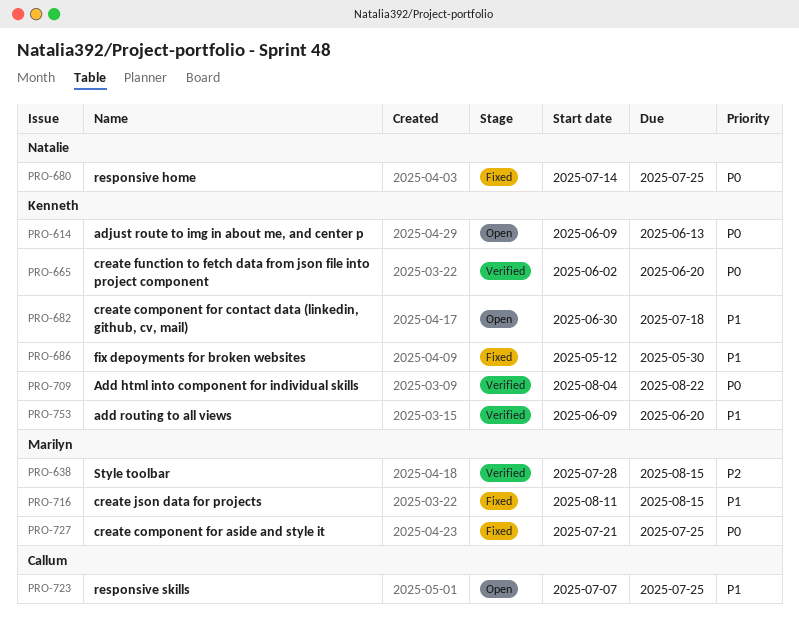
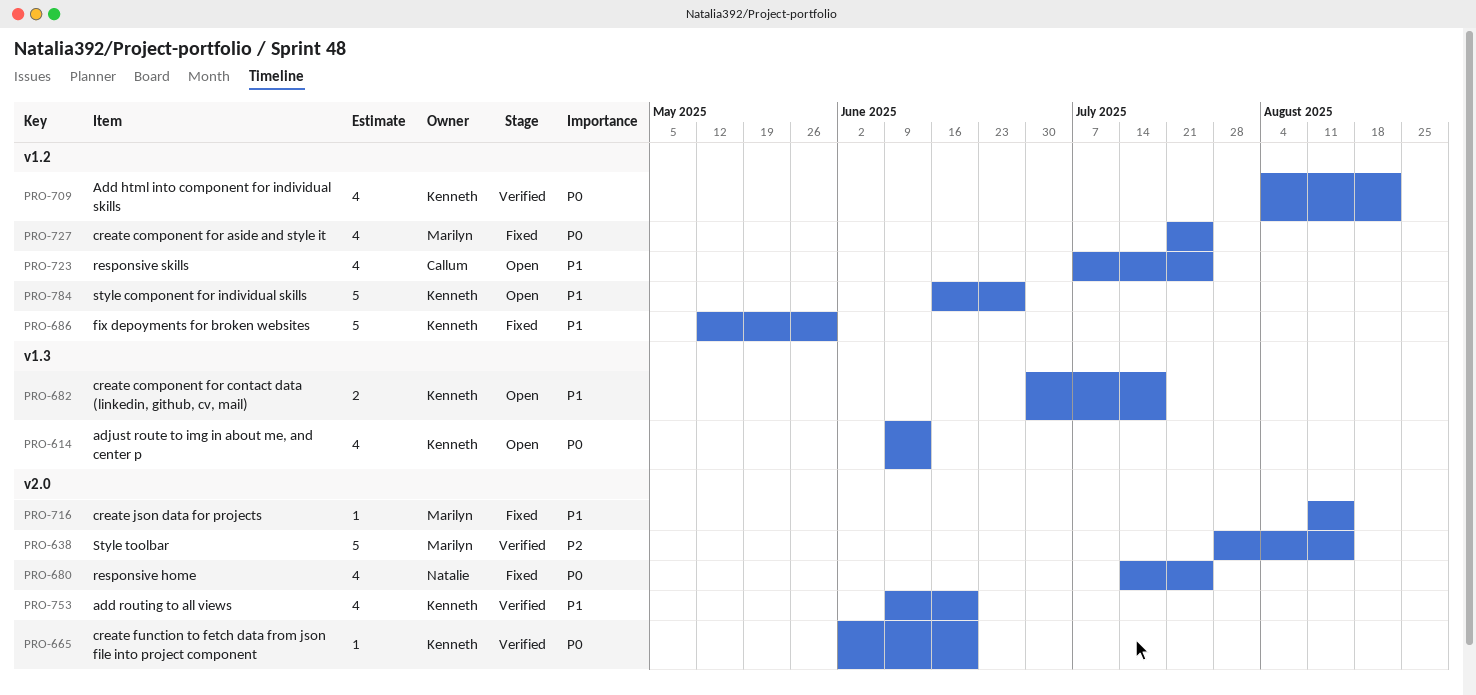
PRO-784: none -> present

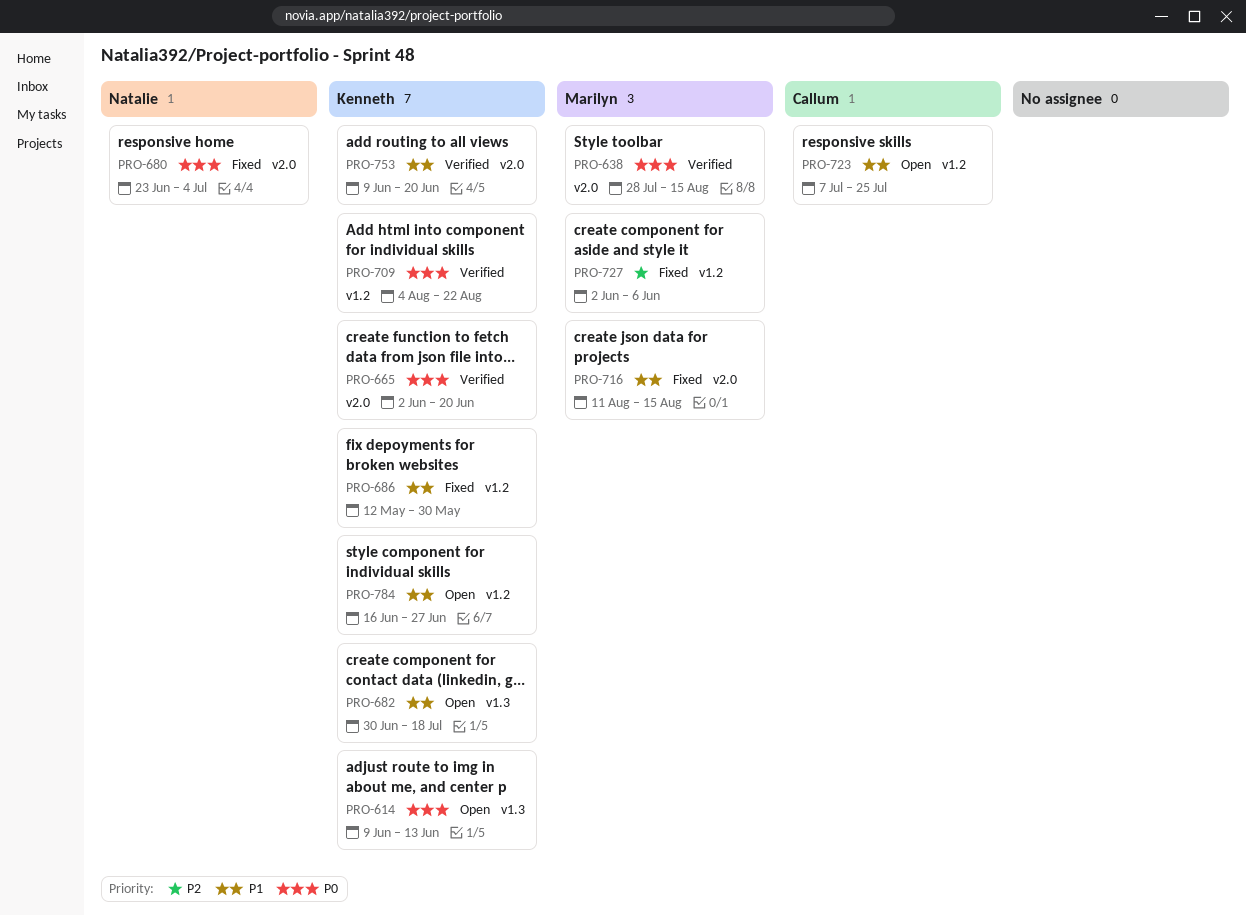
PRO-638, priority: P2 -> P0
PRO-680, start: Jul 14 -> Jun 23
PRO-680, due: Jul 25 -> Jul 4
PRO-727, priority: P0 -> P2
PRO-727, start: Jul 21 -> Jun 2
PRO-727, due: Jul 25 -> Jun 6

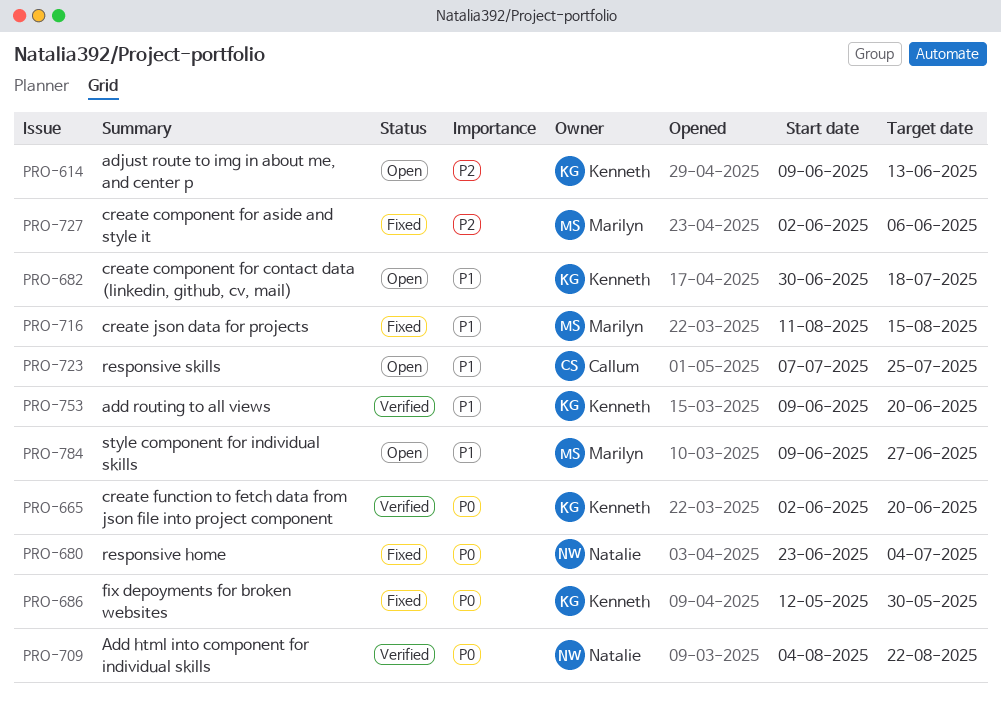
PRO-614, priority: P0 -> P2
PRO-638: present -> none
PRO-686, priority: P1 -> P0
PRO-709, owner: Kenneth -> Natalie
PRO-784, owner: Kenneth -> Marilyn
PRO-784, start: Jun 16 -> Jun 9

